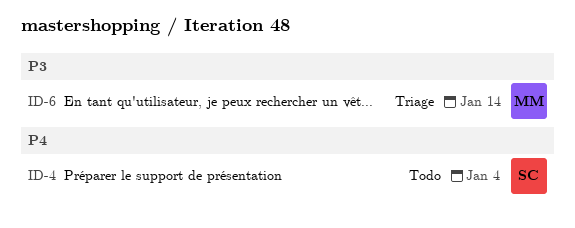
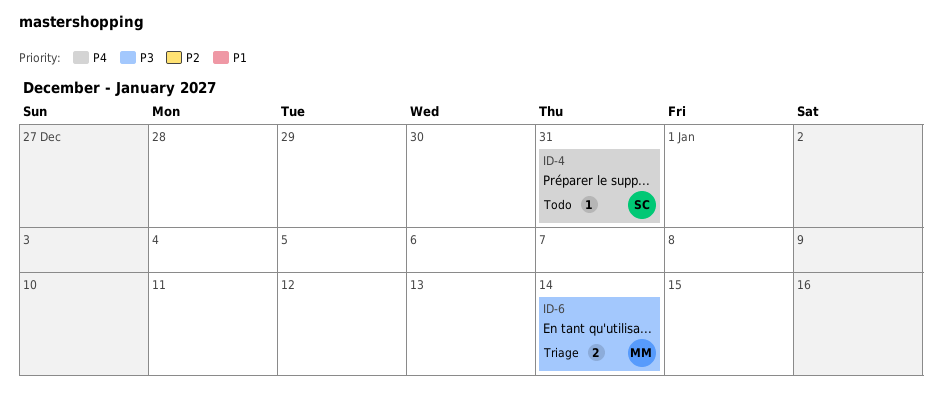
ID-4, due: Jan 4 -> Dec 31

